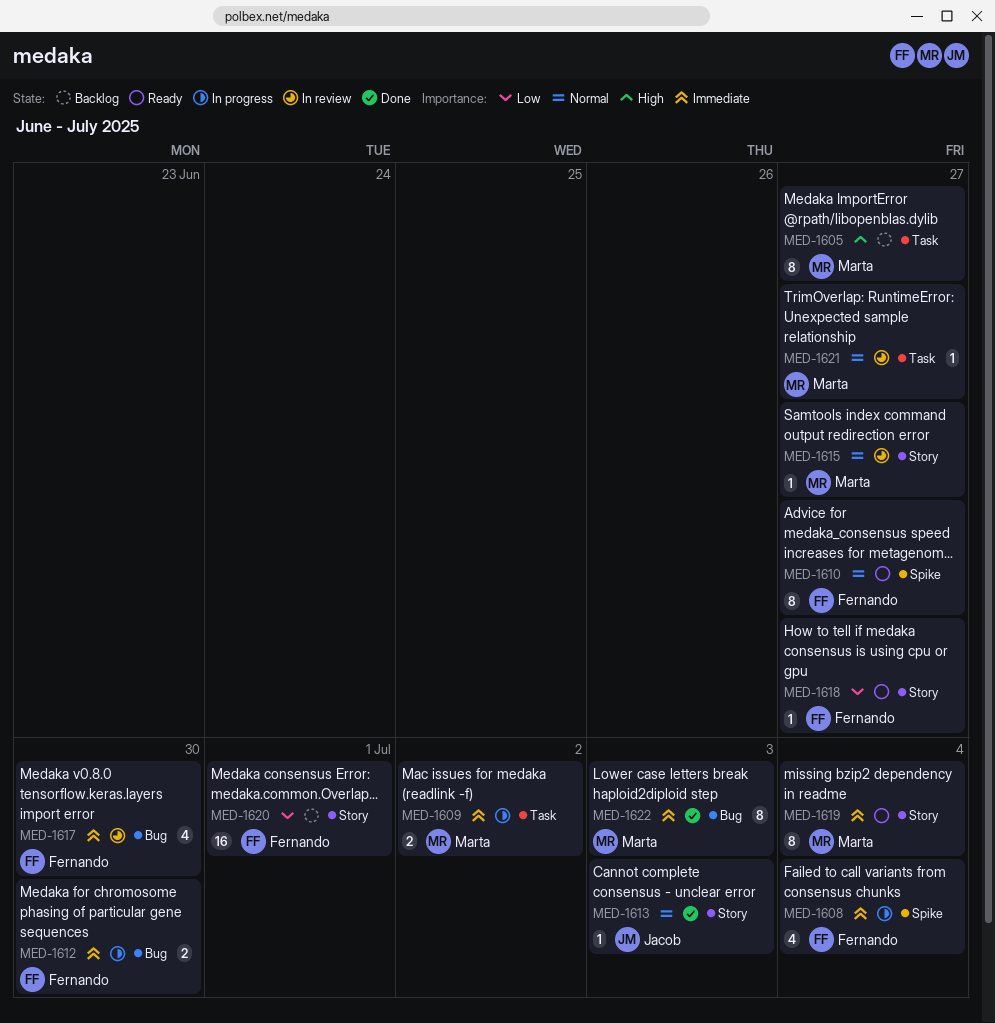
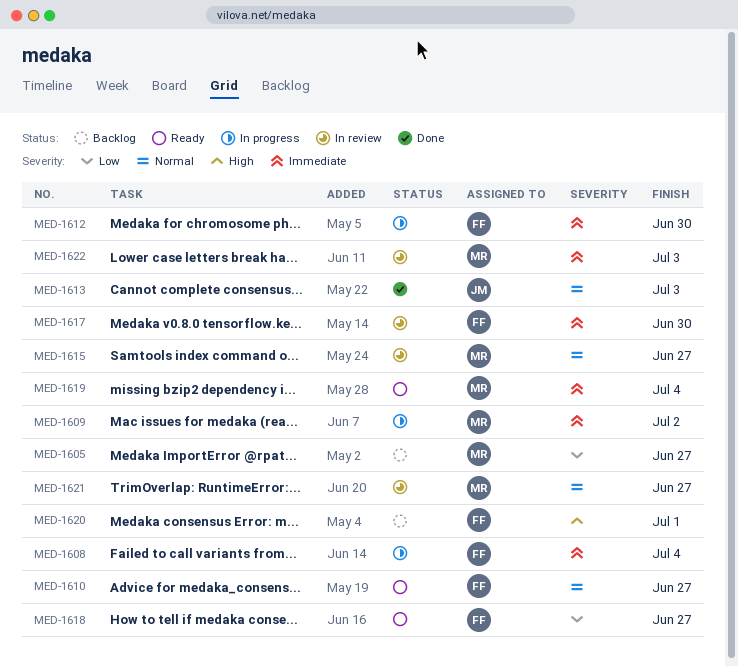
MED-1605, priority: High -> Low
MED-1620, priority: Low -> High
MED-1622, status: Done -> In review

